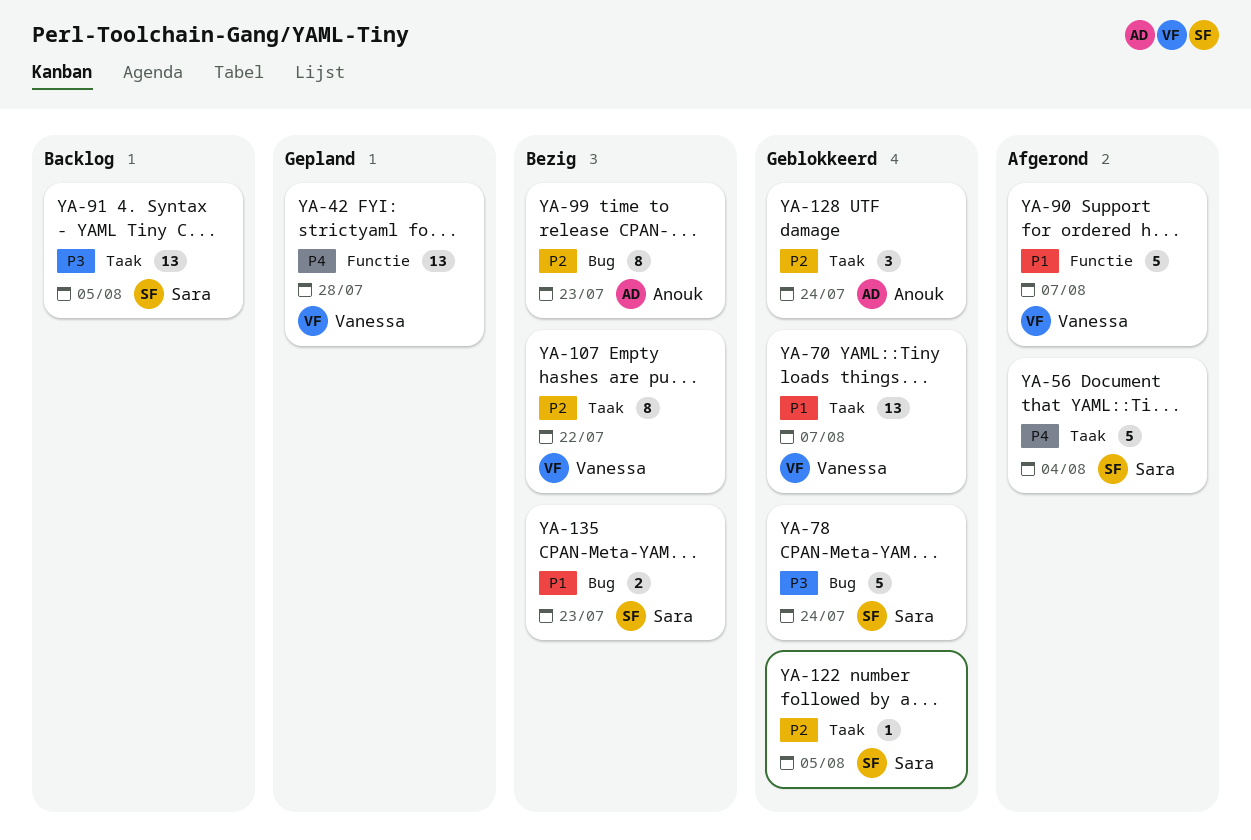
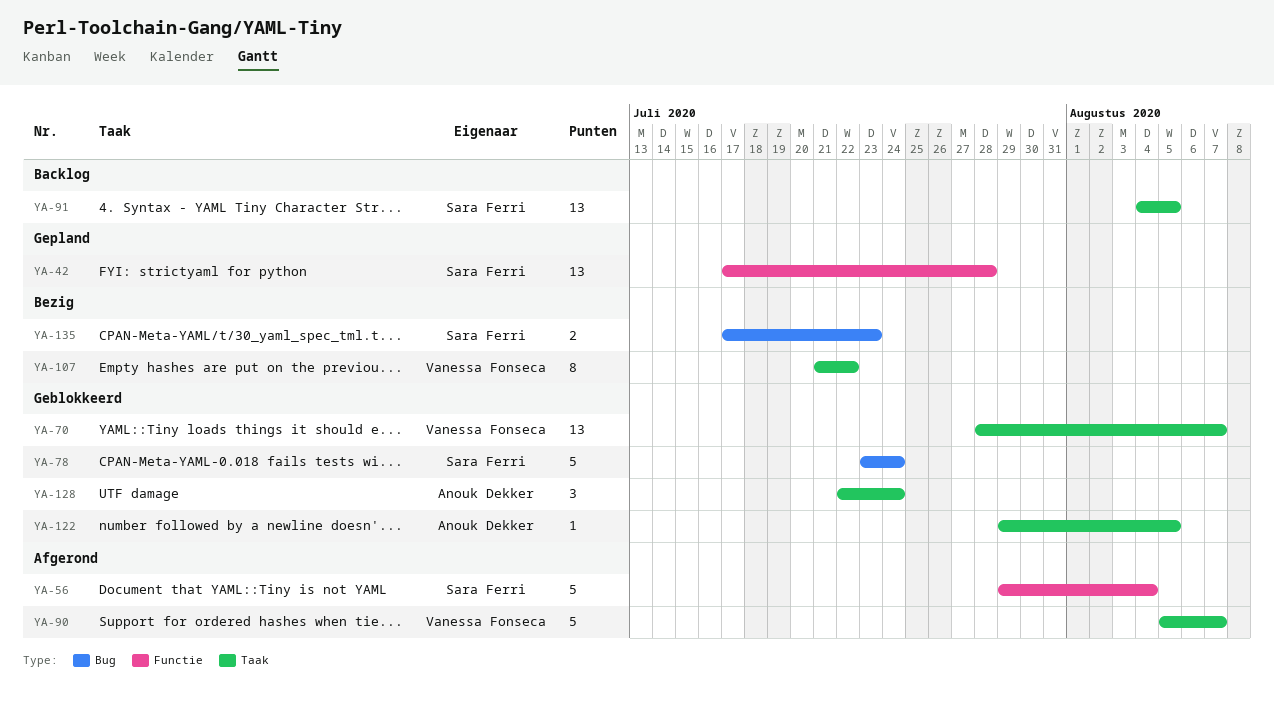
YA-42, owner: Vanessa Fonseca -> Sara Ferri
YA-56, label: Taak -> Functie
YA-90, label: Functie -> Taak
YA-99: present -> none
YA-122, owner: Sara Ferri -> Anouk Dekker

